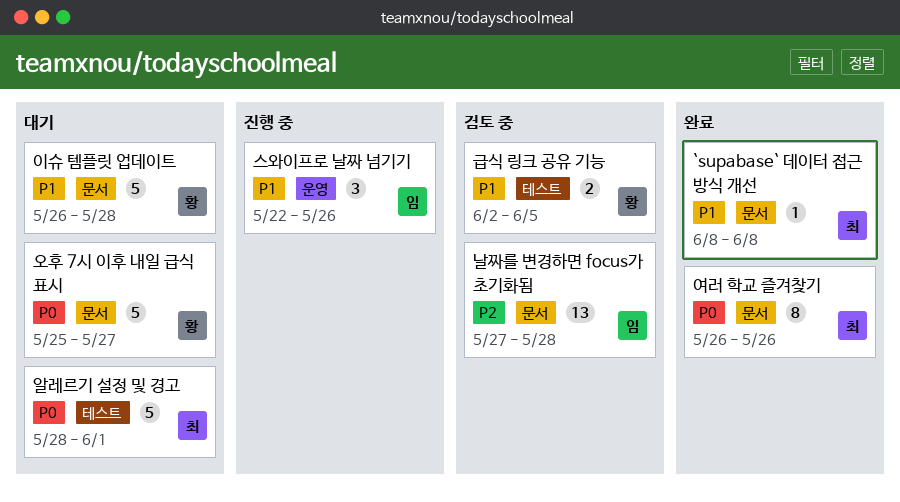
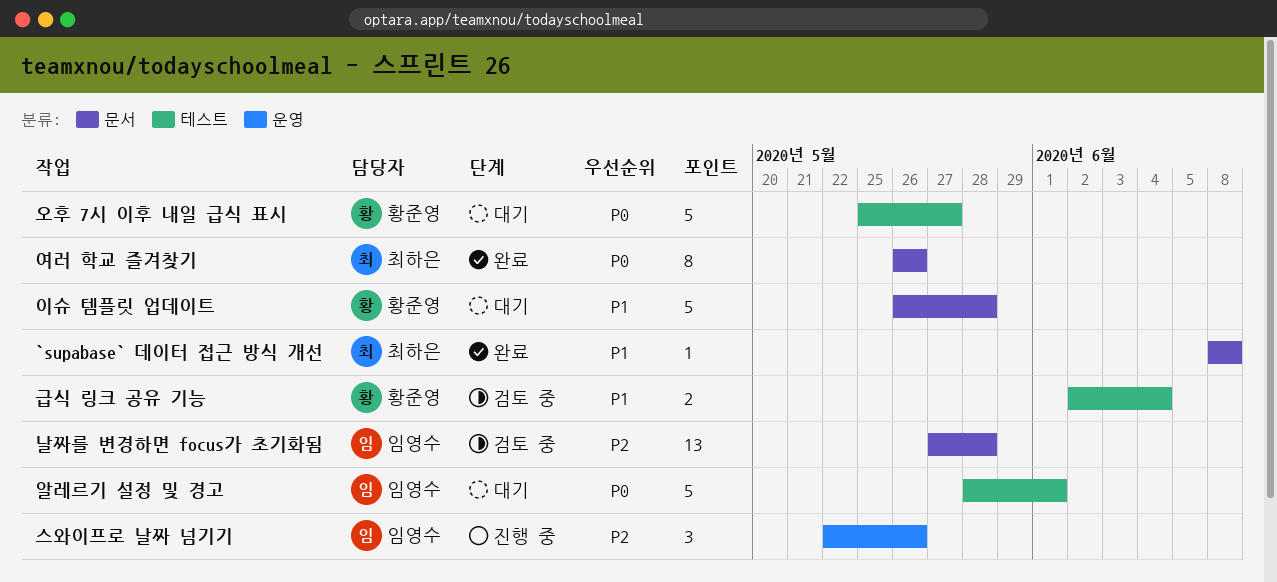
급식 링크 공유 기능, due: Jun 5 -> Jun 4
스와이프로 날짜 넘기기, priority: P1 -> P2
알레르기 설정 및 경고, owner: 최하은 -> 임영수
오후 7시 이후 내일 급식 표시, label: 문서 -> 테스트

